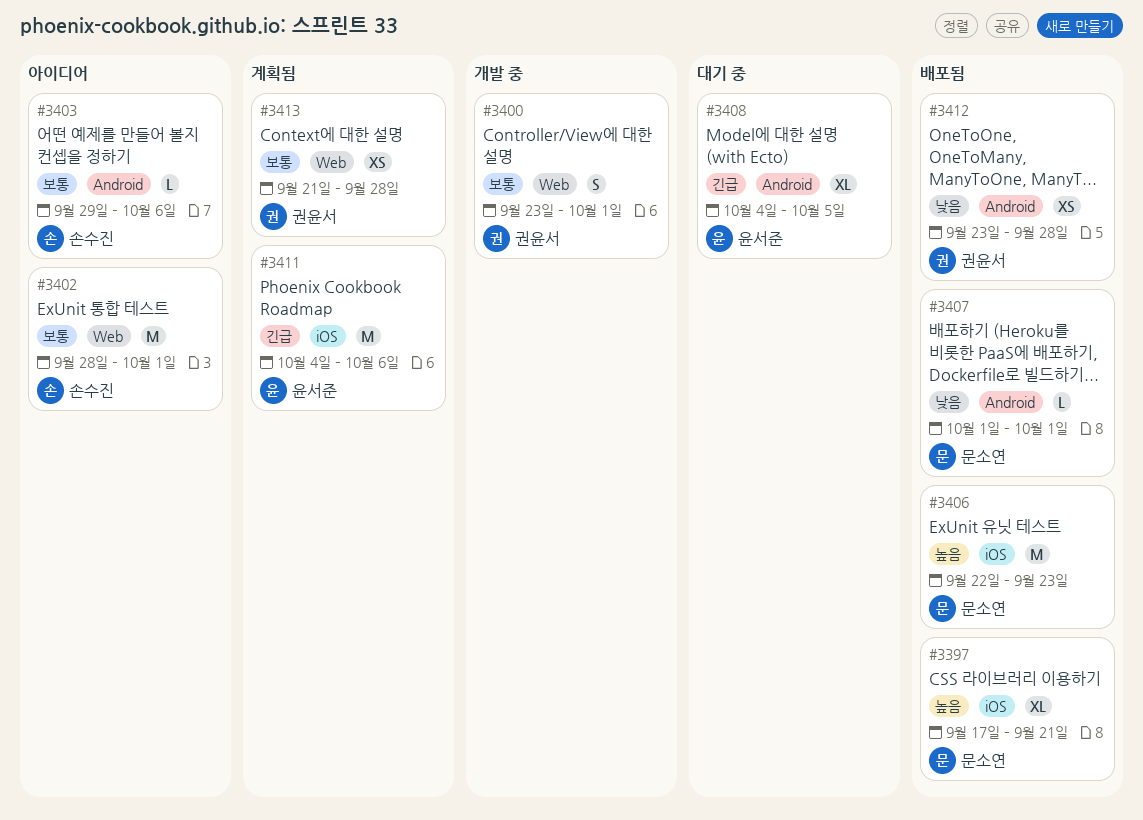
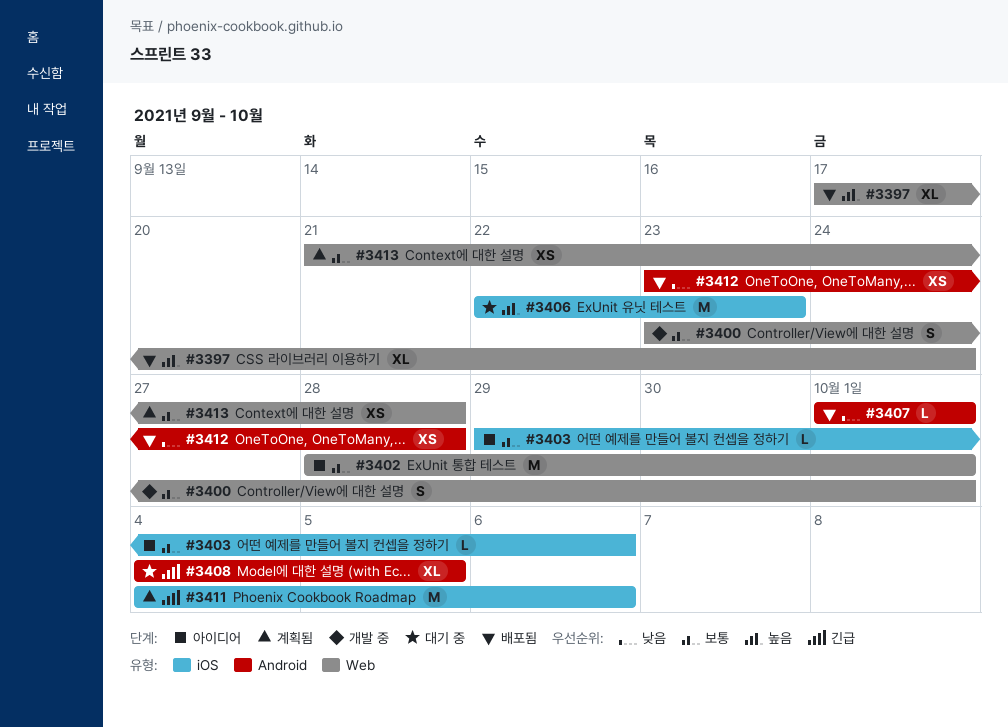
#3397, label: iOS -> Web
#3397, due: Sep 21 -> Sep 24
#3403, label: Android -> iOS
#3406, status: 배포됨 -> 대기 중

